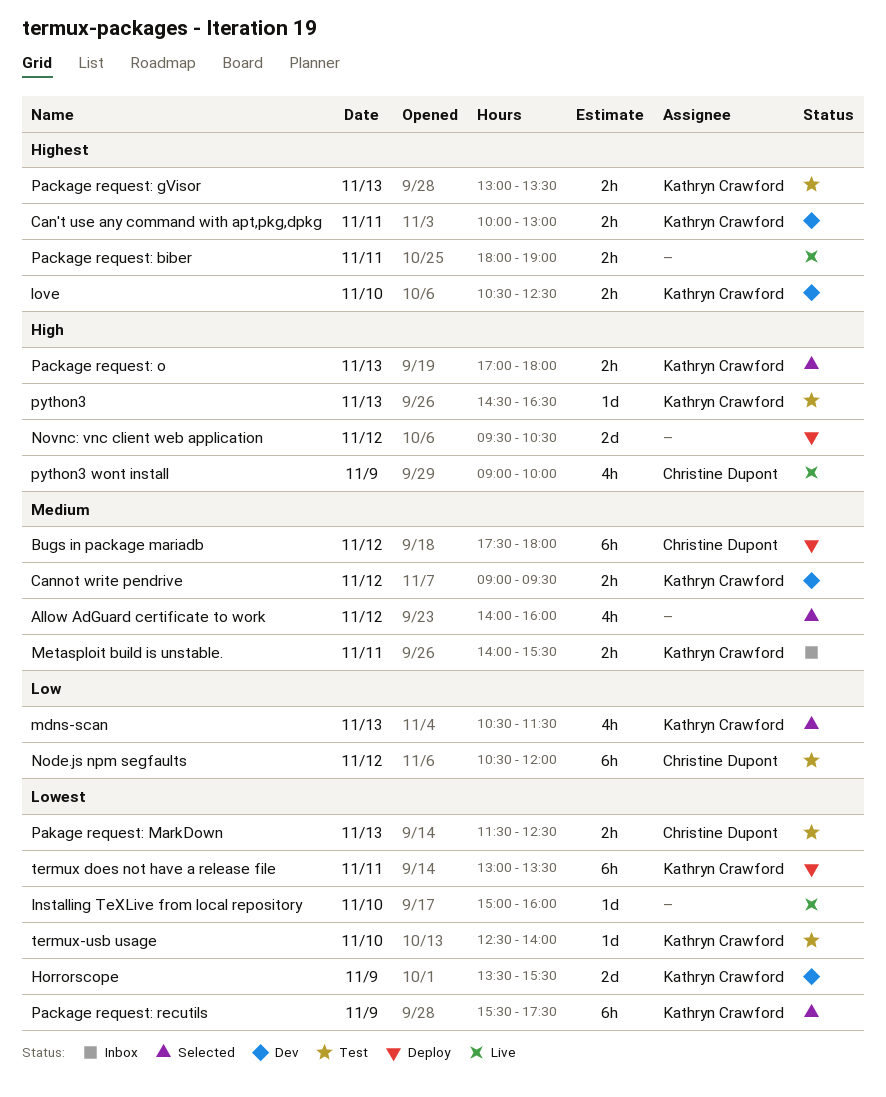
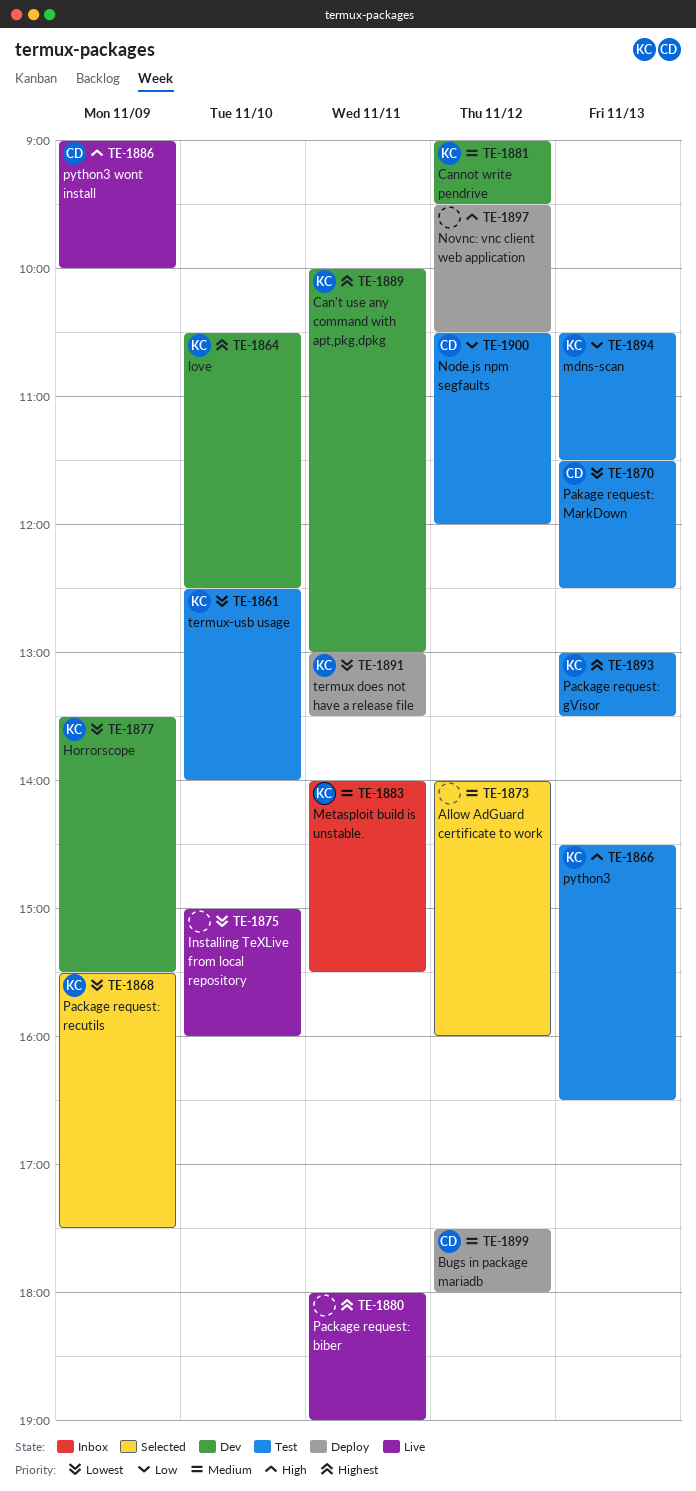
mdns-scan, status: Selected -> Test
Package request: o: present -> none

